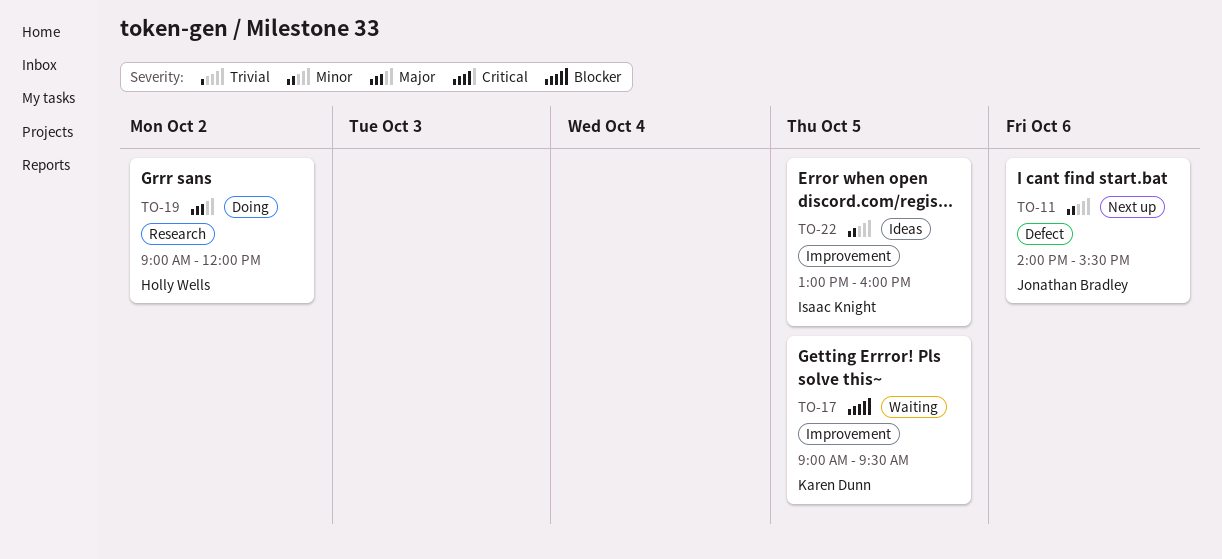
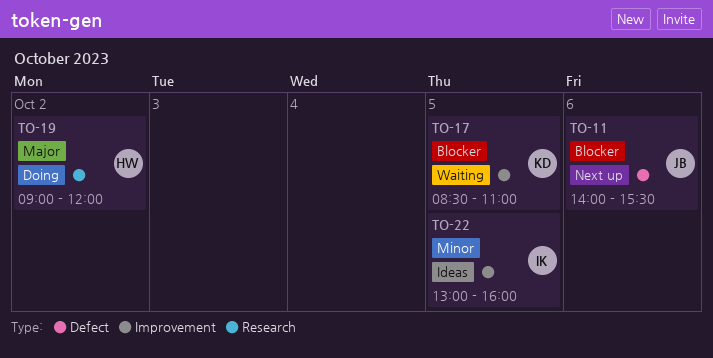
TO-11, priority: Minor -> Blocker
TO-17, begins: 09:00 -> 08:30
TO-17, ends: 09:30 -> 11:00

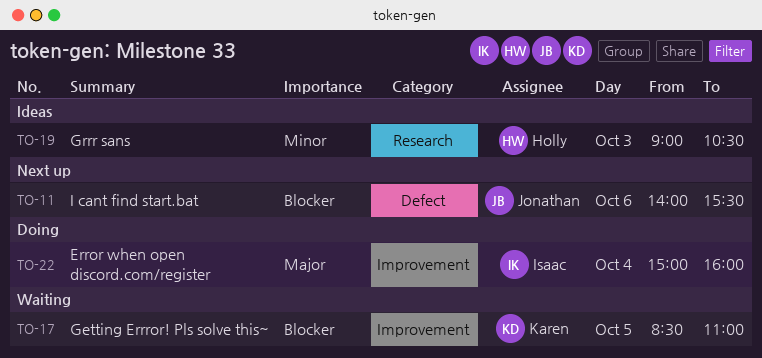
TO-19, status: Doing -> Ideas
TO-19, priority: Major -> Minor
TO-19, day: Oct 2 -> Oct 3
TO-19, ends: 12:00 -> 10:30
TO-22, status: Ideas -> Doing
TO-22, priority: Minor -> Major
TO-22, day: Oct 5 -> Oct 4
TO-22, begins: 13:00 -> 15:00

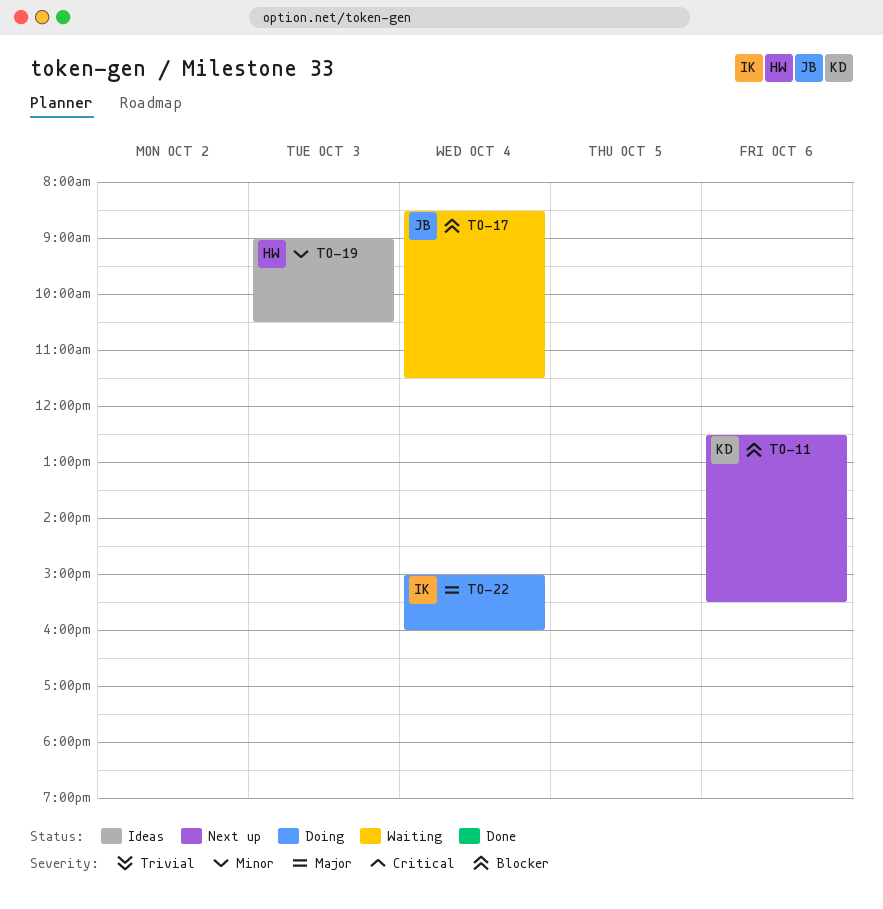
TO-11, owner: Jonathan -> Karen
TO-11, begins: 14:00 -> 12:30
TO-17, owner: Karen -> Jonathan
TO-17, day: Oct 5 -> Oct 4
TO-17, ends: 11:00 -> 11:30

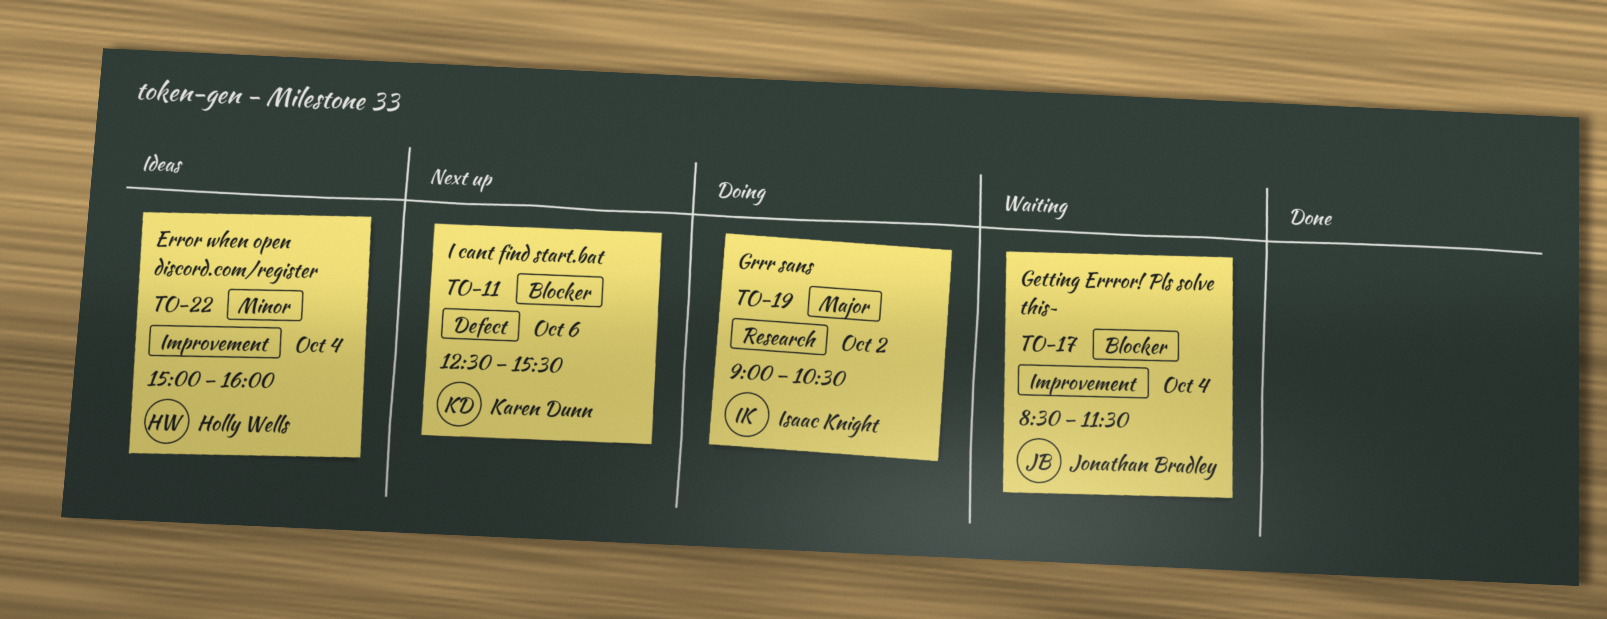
TO-19, status: Ideas -> Doing
TO-19, owner: Holly Wells -> Isaac Knight
TO-19, priority: Minor -> Major
TO-19, day: Oct 3 -> Oct 2
TO-22, status: Doing -> Ideas
TO-22, owner: Isaac Knight -> Holly Wells
TO-22, priority: Major -> Minor

